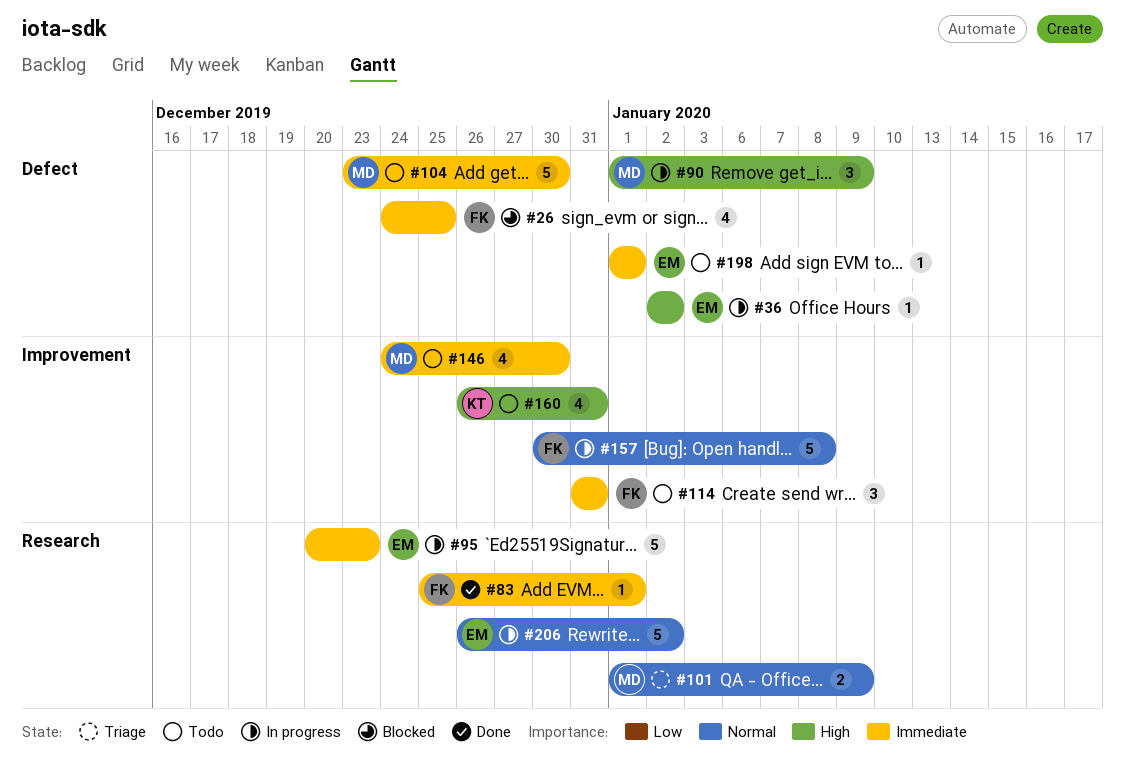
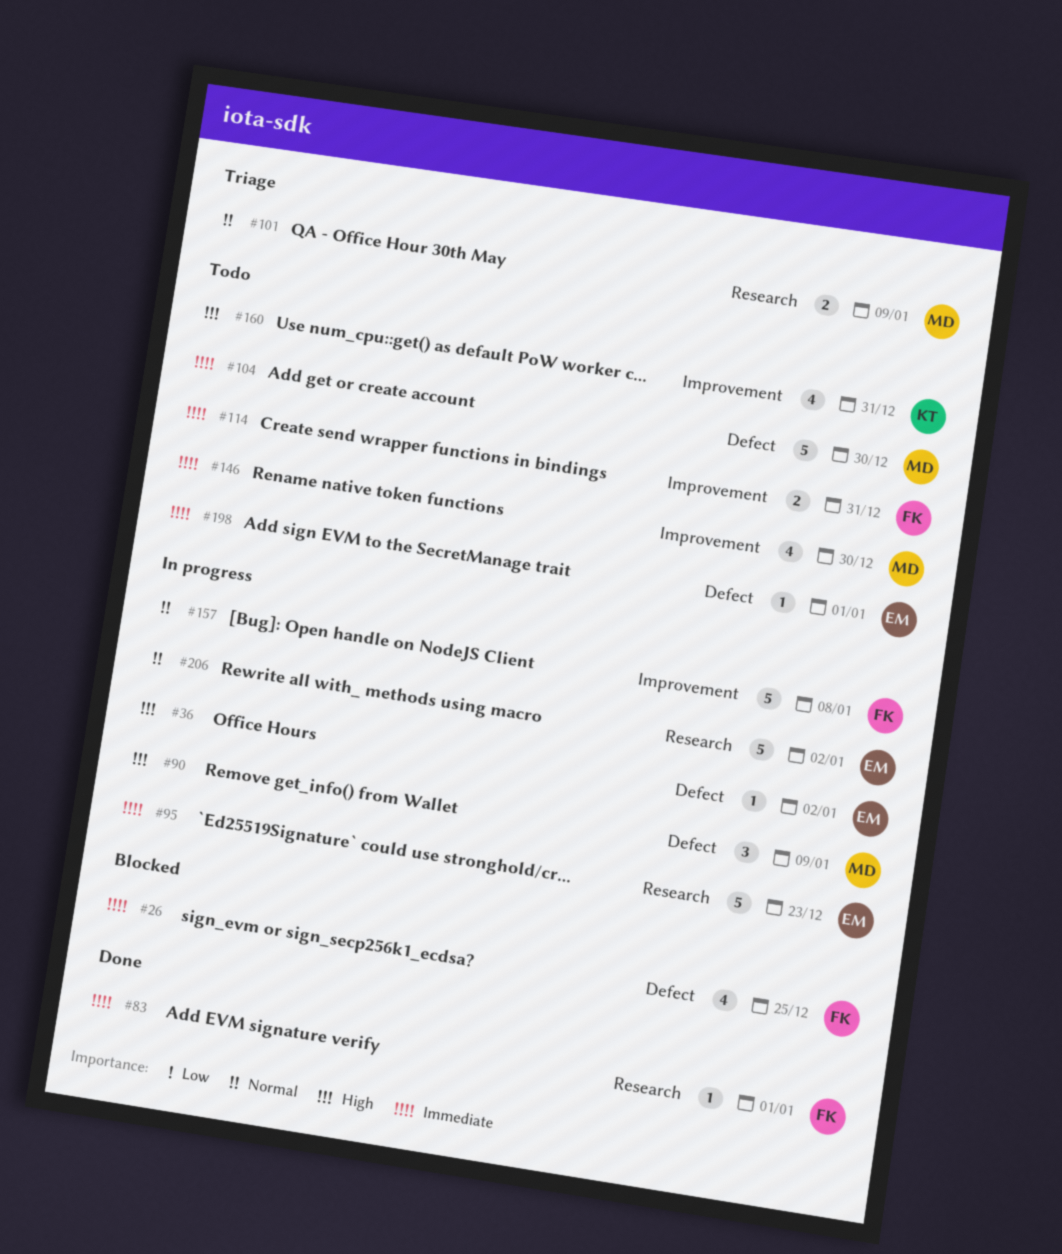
#114, estimate: 3 -> 2

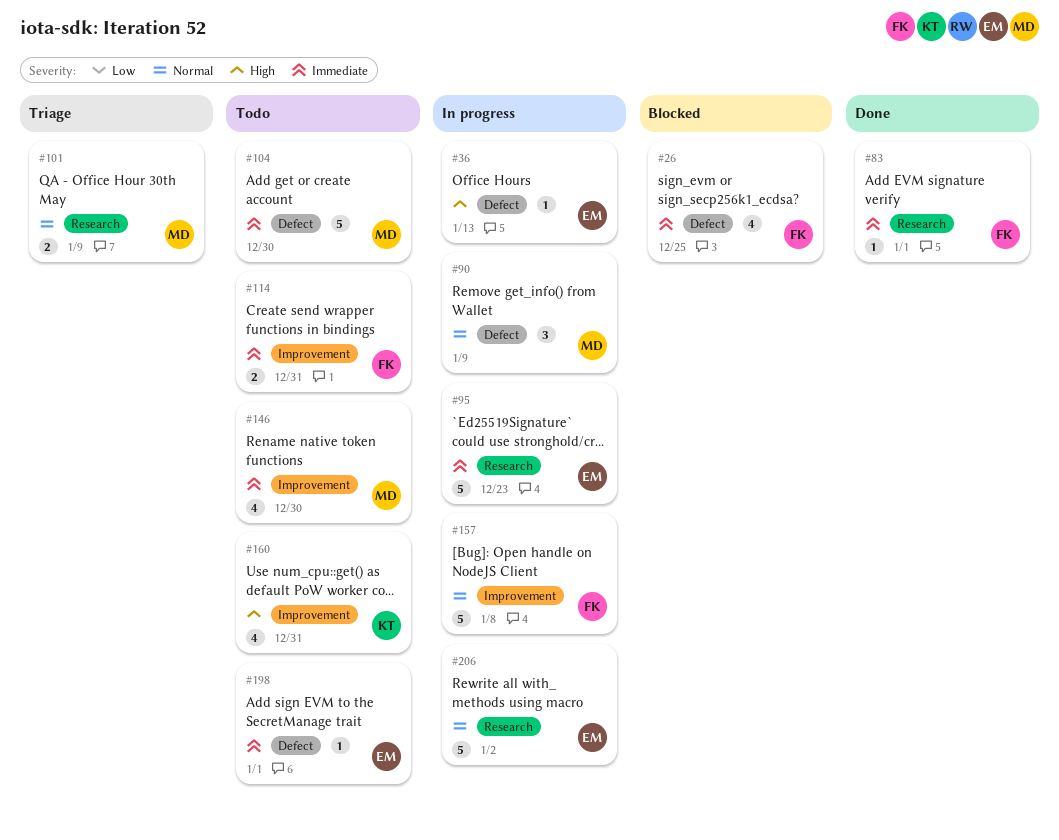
#36, due: Jan 2 -> Jan 13
#90, priority: High -> Normal

